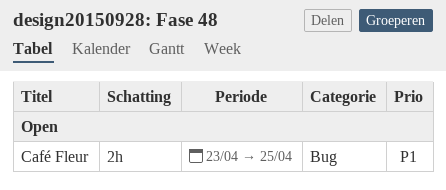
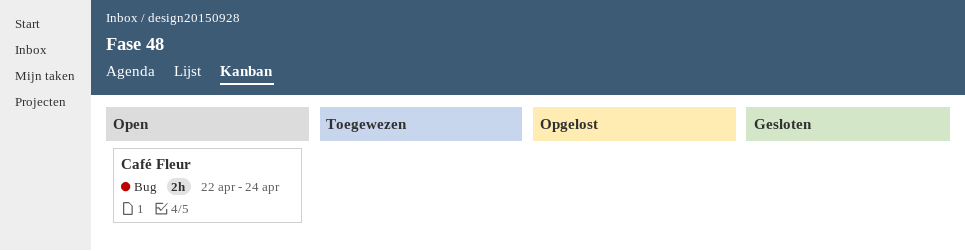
Café Fleur, start: Apr 23 -> Apr 22
Café Fleur, due: Apr 25 -> Apr 24

